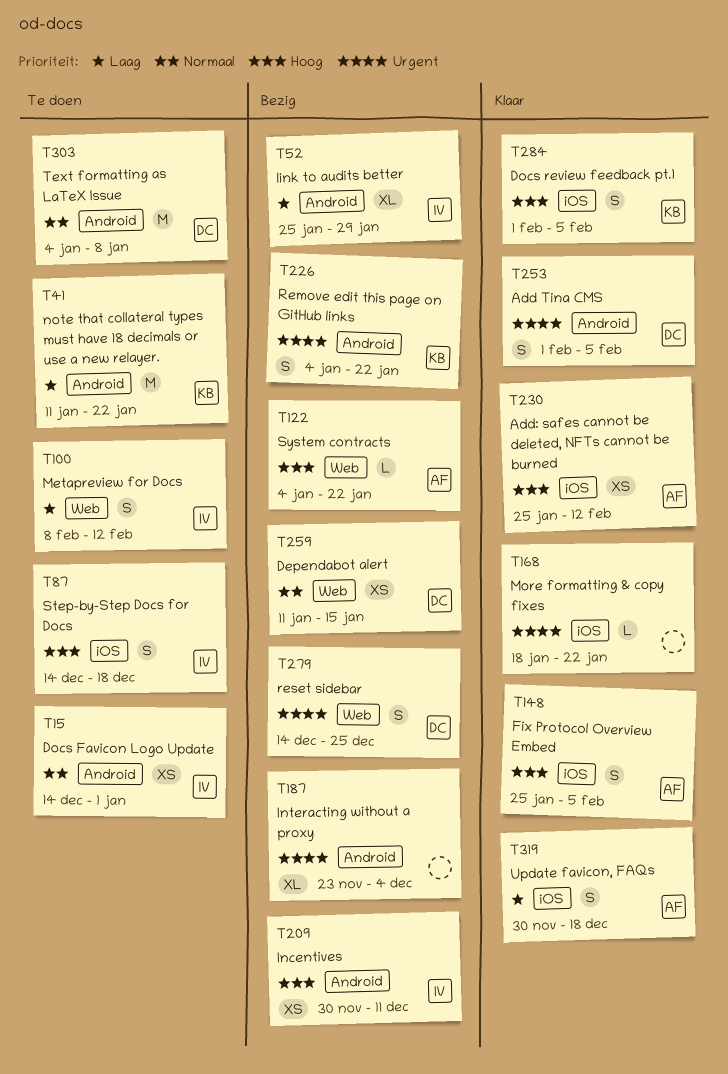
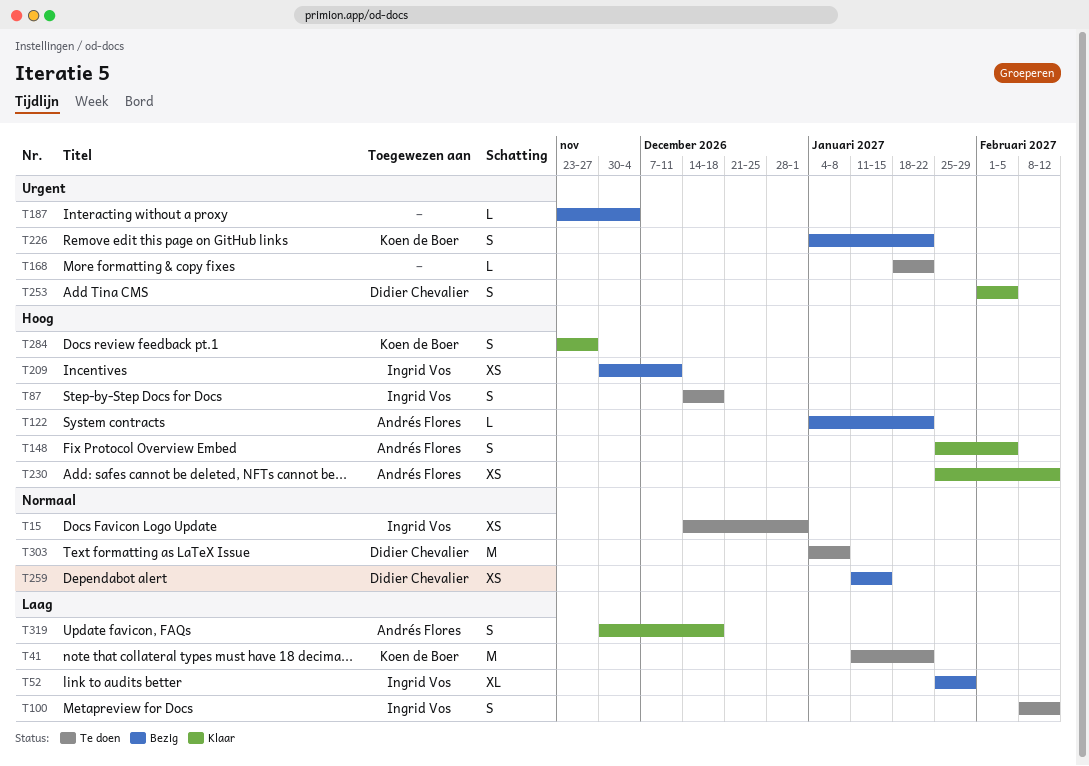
T168, status: Klaar -> Te doen
T187, estimate: XL -> L
T279: present -> none
T284, start: Feb 1 -> Nov 23
T284, due: Feb 5 -> Nov 27

